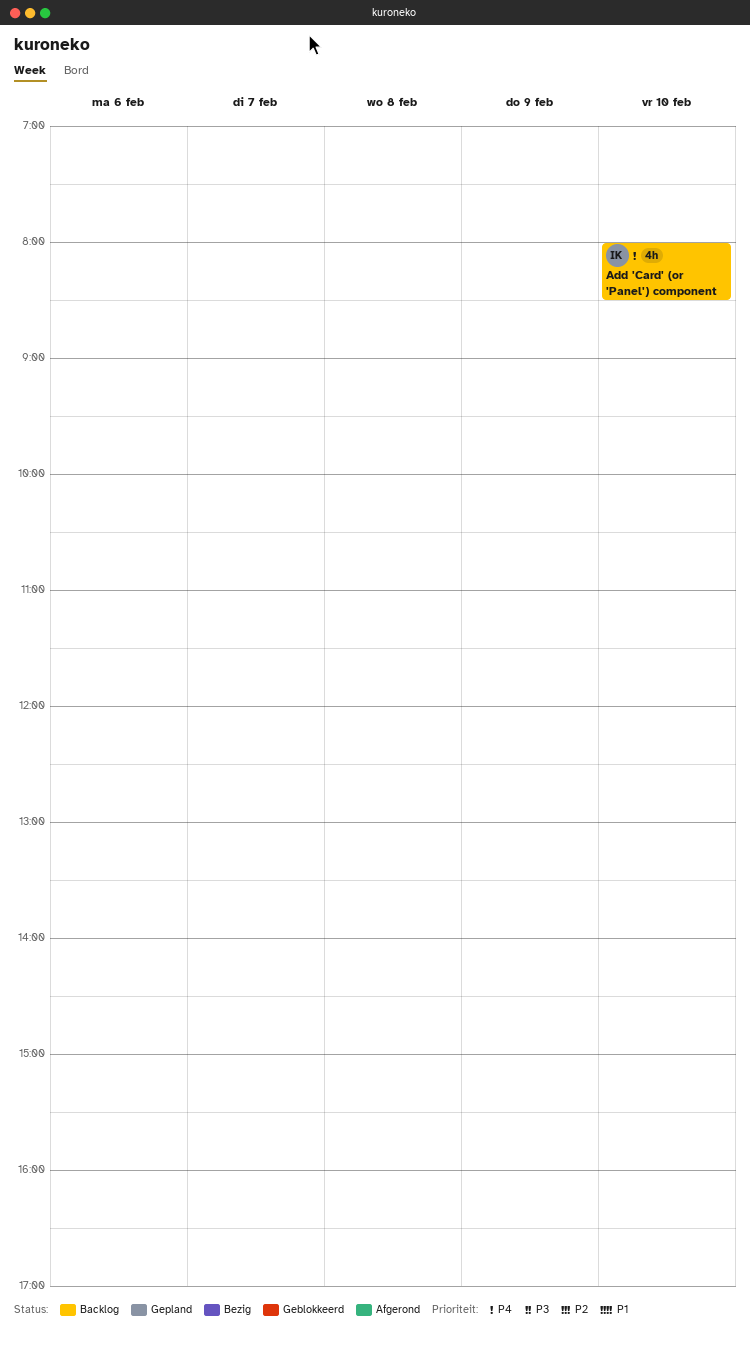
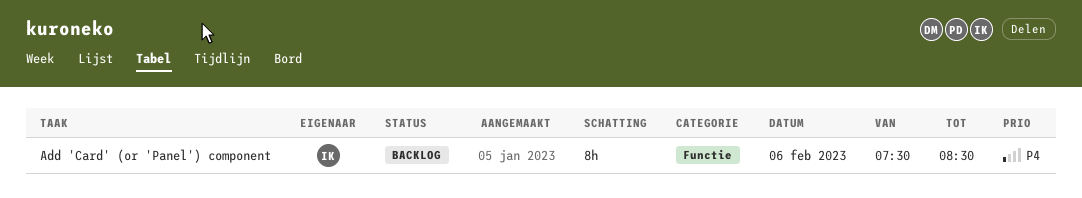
Add 'Card' (or 'Panel') component, estimate: 4h -> 8h
Add 'Card' (or 'Panel') component, day: Feb 10 -> Feb 6
Add 'Card' (or 'Panel') component, begins: 08:00 -> 07:30

